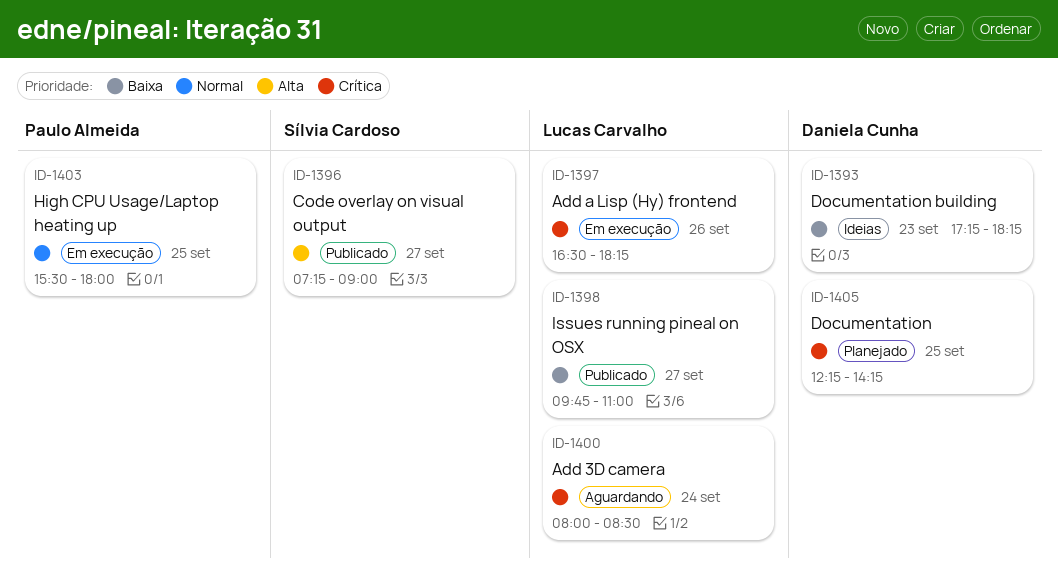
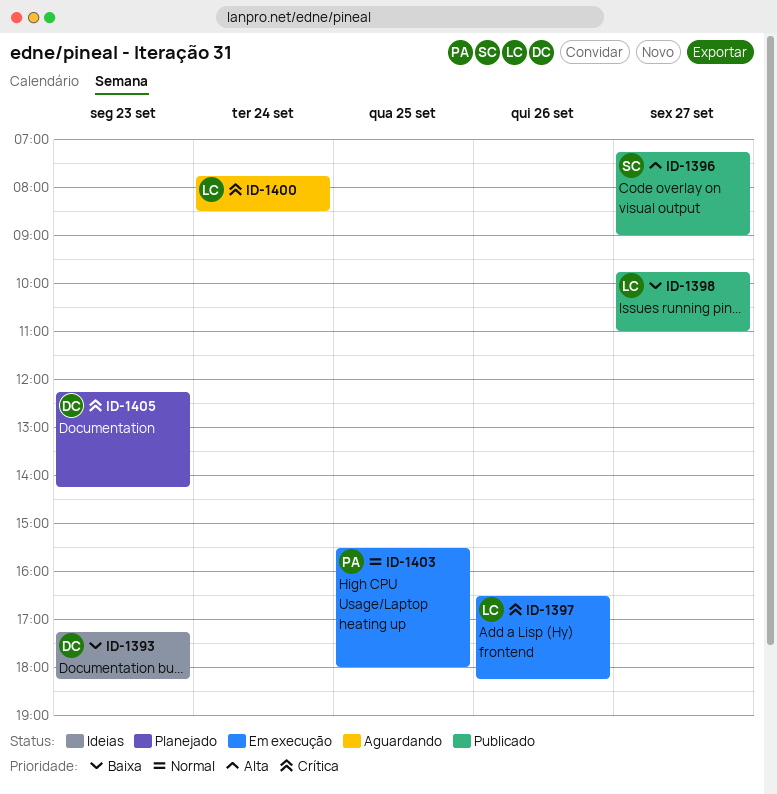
ID-1400, begins: 08:00 -> 07:45
ID-1405, day: Sep 25 -> Sep 23

